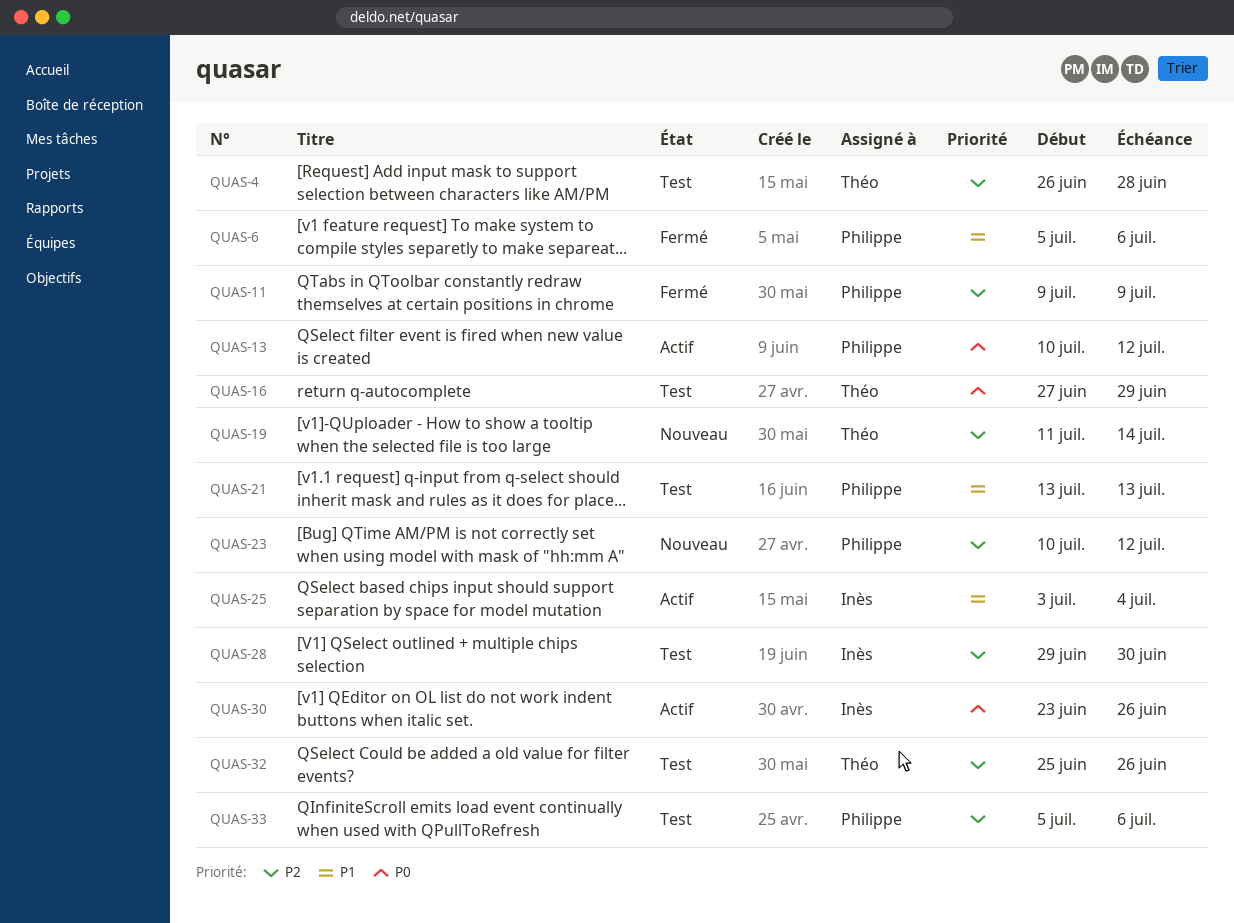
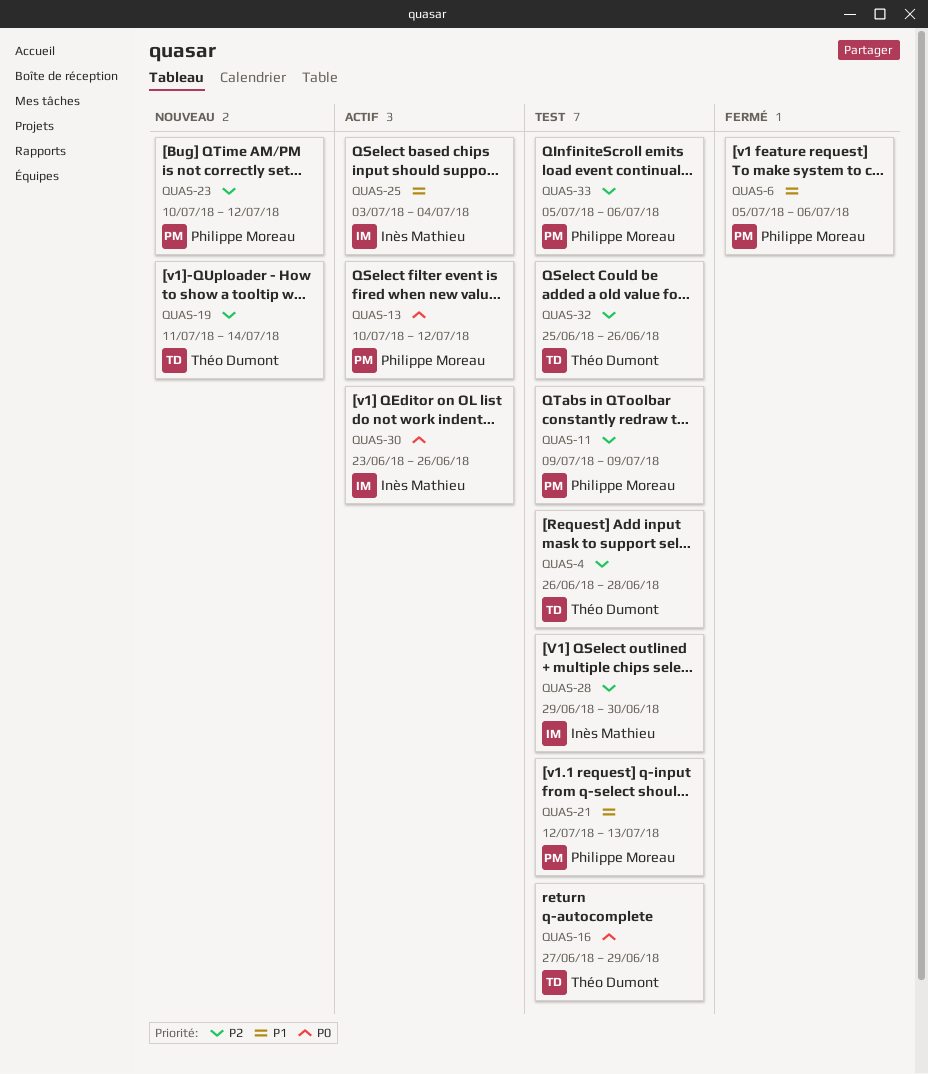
QUAS-11, status: Fermé -> Test
QUAS-21, start: Jul 13 -> Jul 12

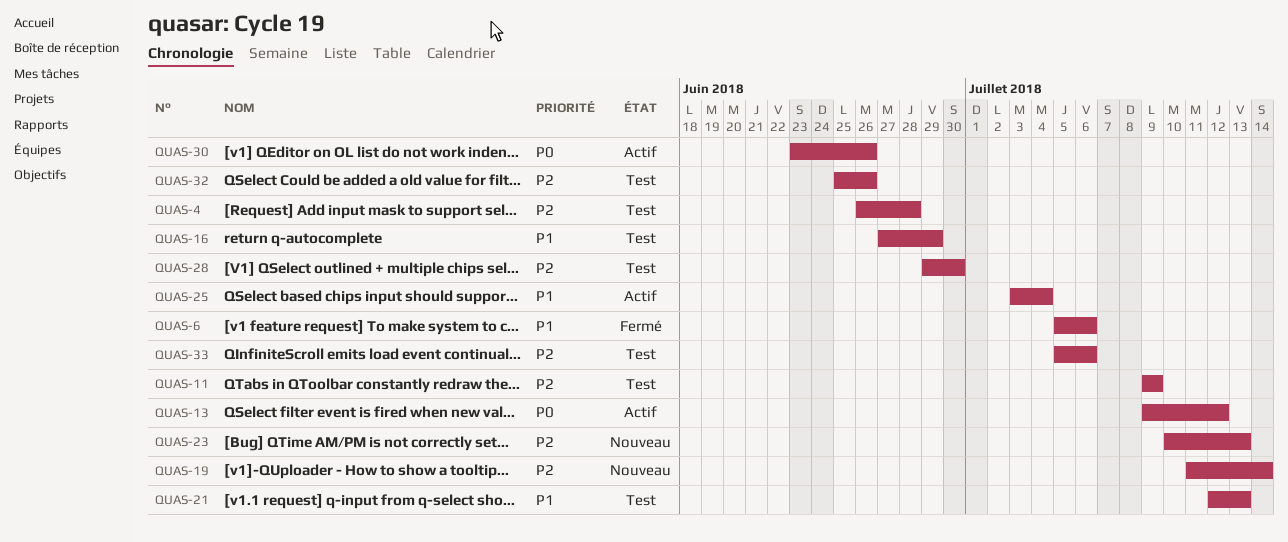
QUAS-13, start: Jul 10 -> Jul 9
QUAS-16, priority: P0 -> P1
QUAS-23, due: Jul 12 -> Jul 13

